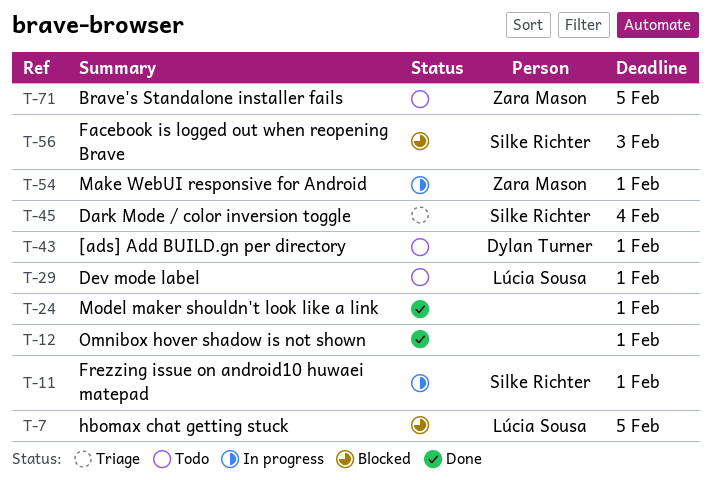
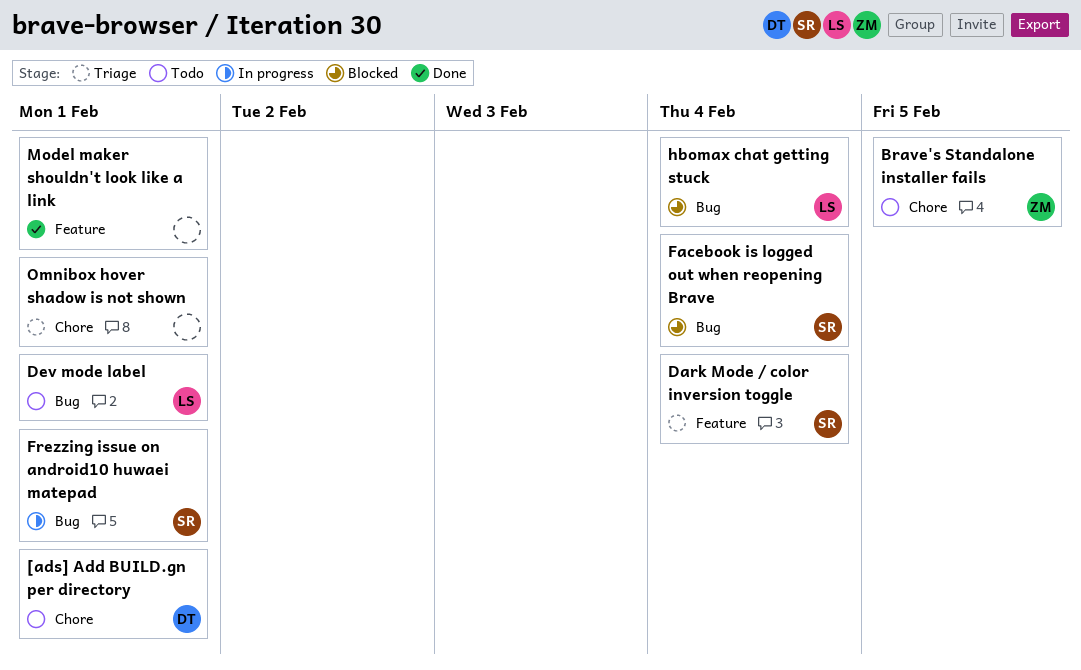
Facebook is logged out when reopening Brave, due: Feb 3 -> Feb 4
hbomax chat getting stuck, due: Feb 5 -> Feb 4
Make WebUI responsive for Android: present -> none
Omnibox hover shadow is not shown, status: Done -> Triage

